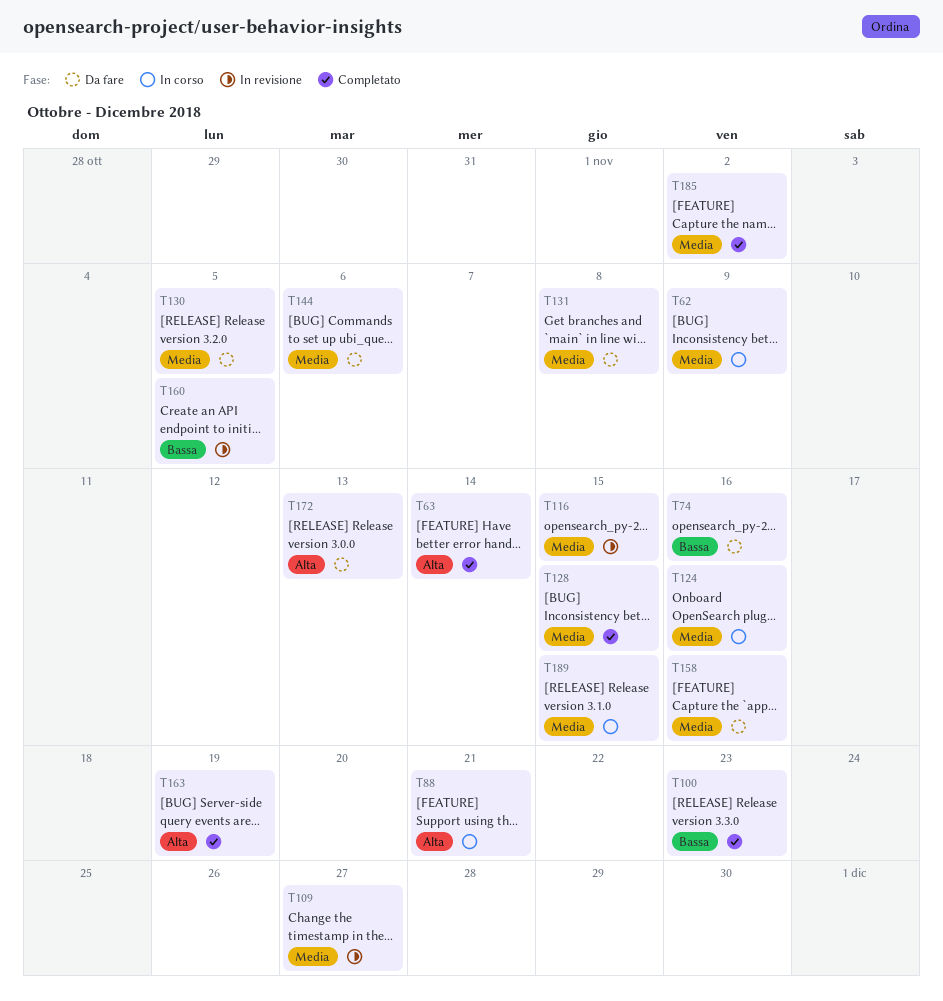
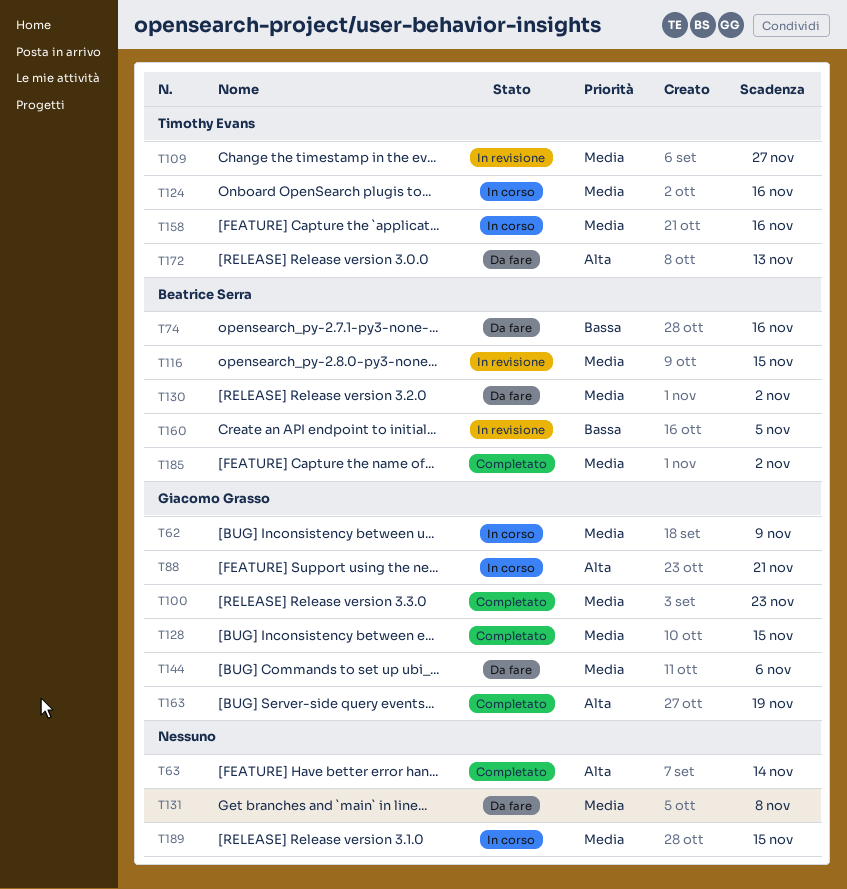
T100, priority: Bassa -> Media
T130, due: Nov 5 -> Nov 2
T158, status: Da fare -> In corso

